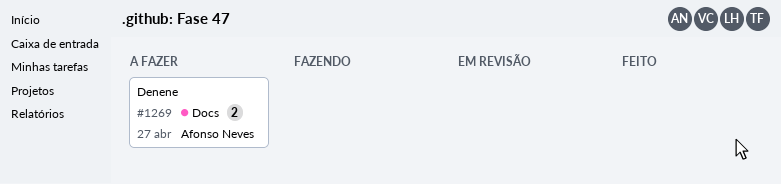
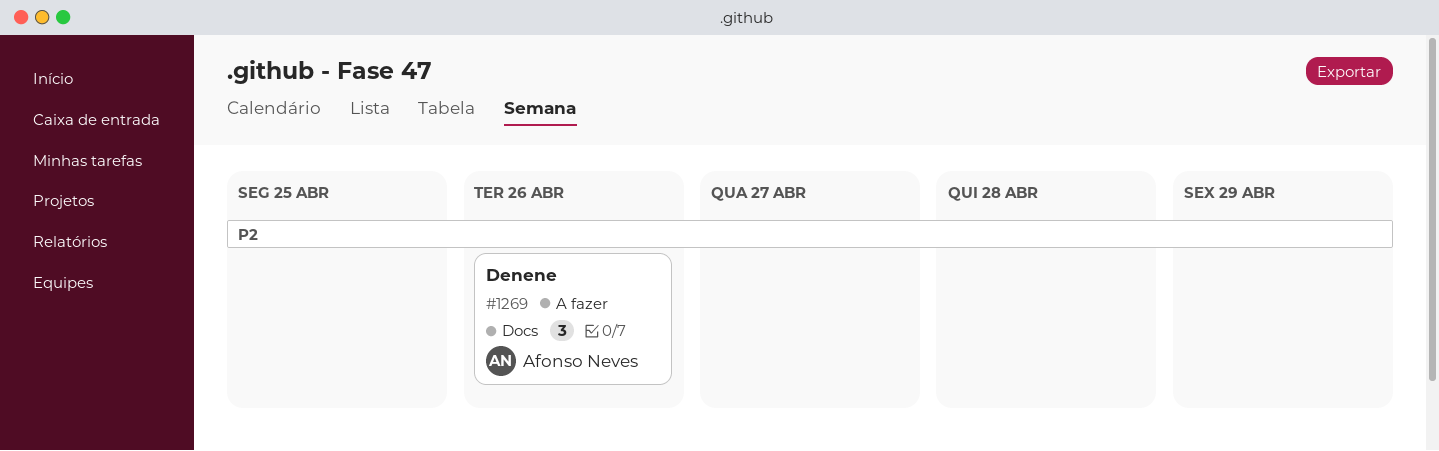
#1269, estimate: 2 -> 3
#1269, due: Apr 27 -> Apr 26

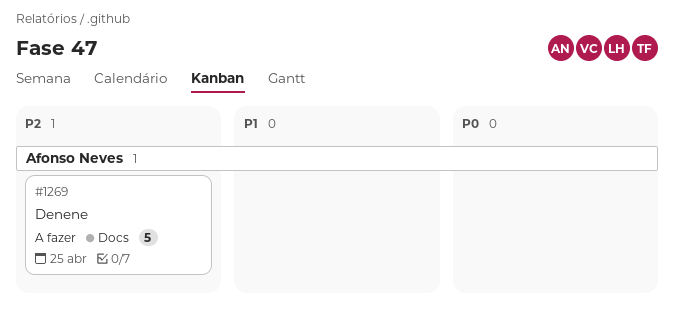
#1269, estimate: 3 -> 5
#1269, due: Apr 26 -> Apr 25

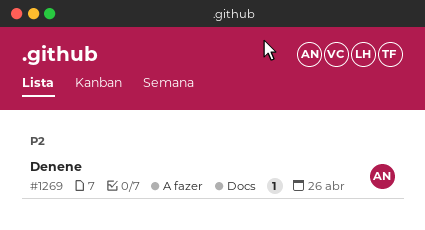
#1269, estimate: 5 -> 1
#1269, due: Apr 25 -> Apr 26

